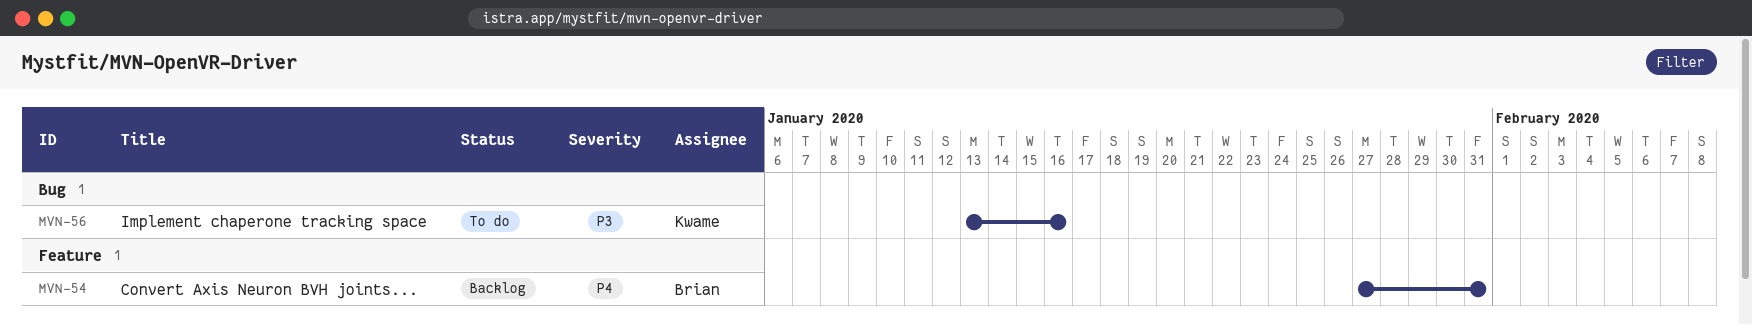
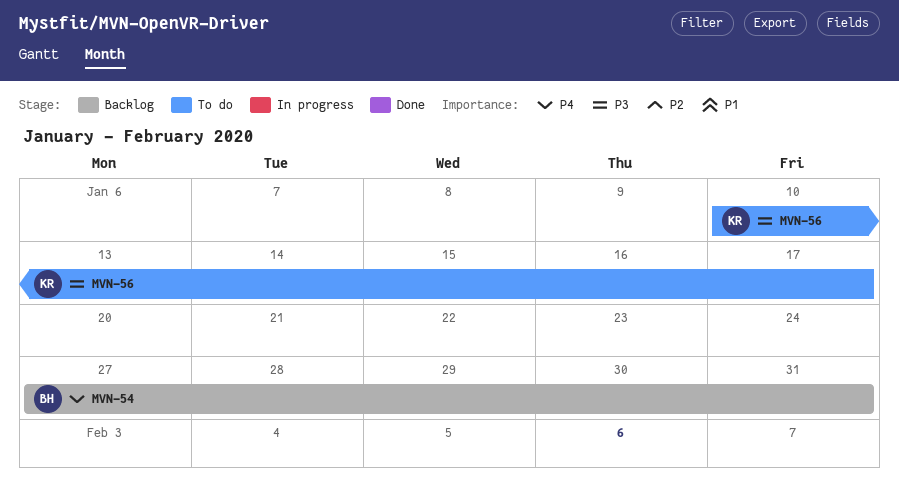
MVN-56, start: Jan 13 -> Jan 10
MVN-56, due: Jan 16 -> Jan 17

